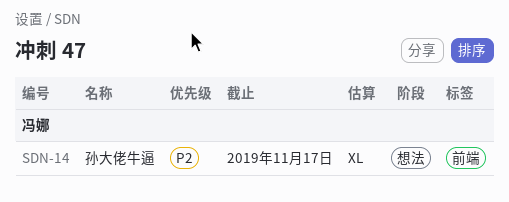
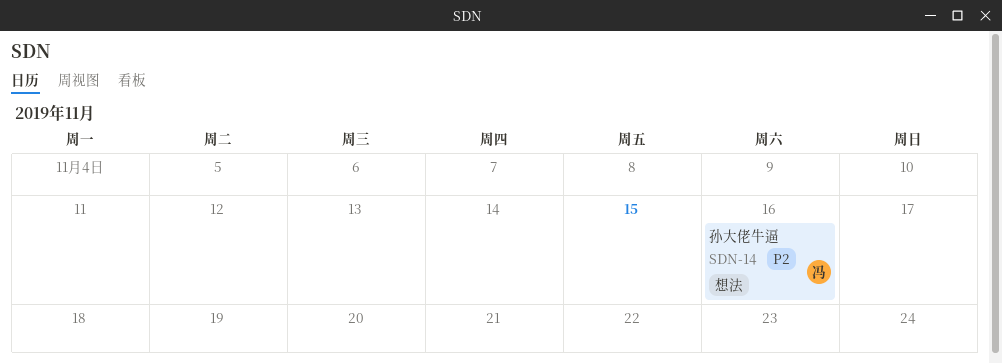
SDN-14, due: Nov 17 -> Nov 16

